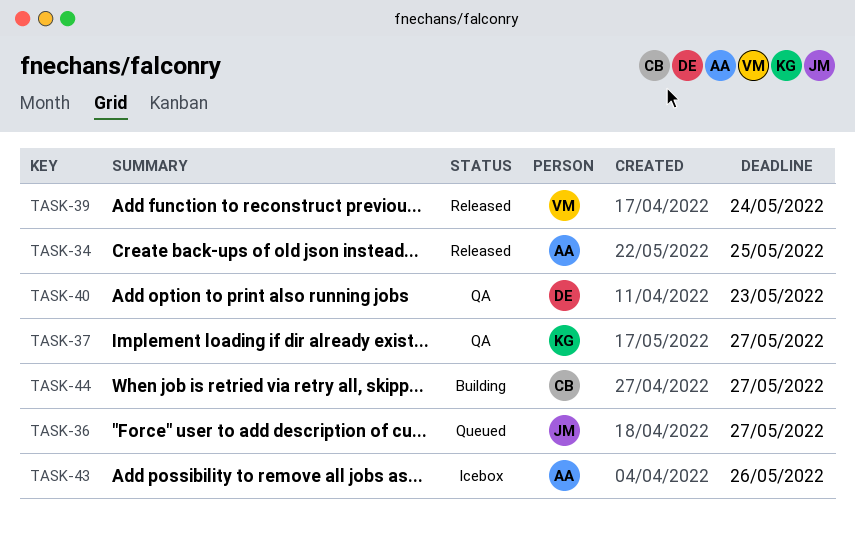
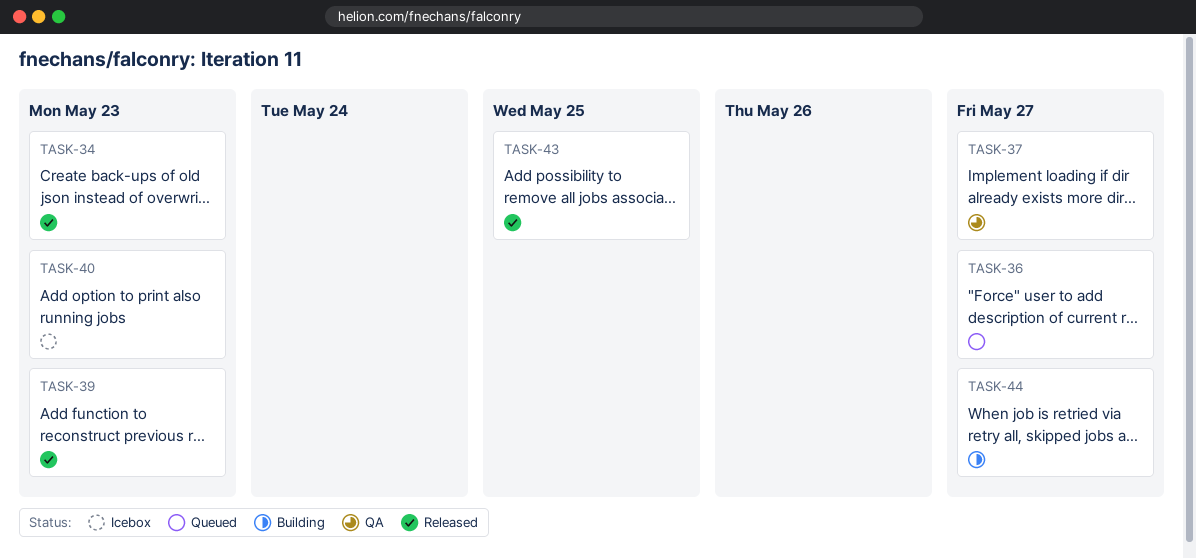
TASK-34, due: May 25 -> May 23
TASK-39, due: May 24 -> May 23
TASK-40, status: QA -> Icebox
TASK-43, status: Icebox -> Released
TASK-43, due: May 26 -> May 25

